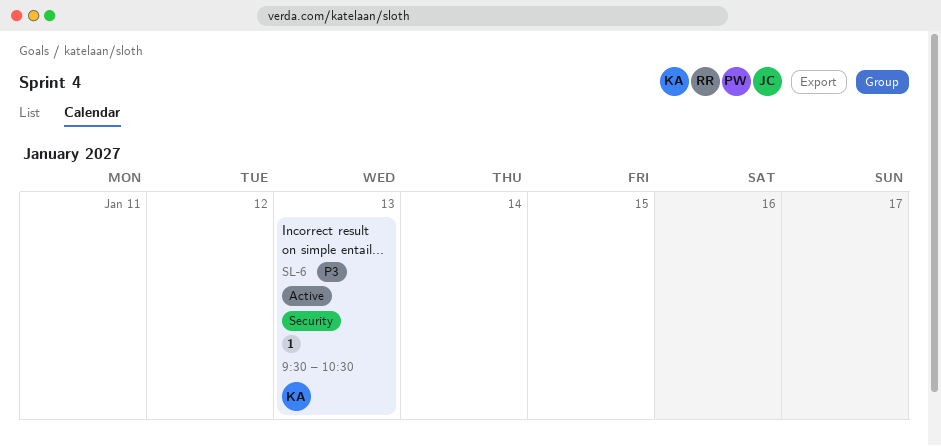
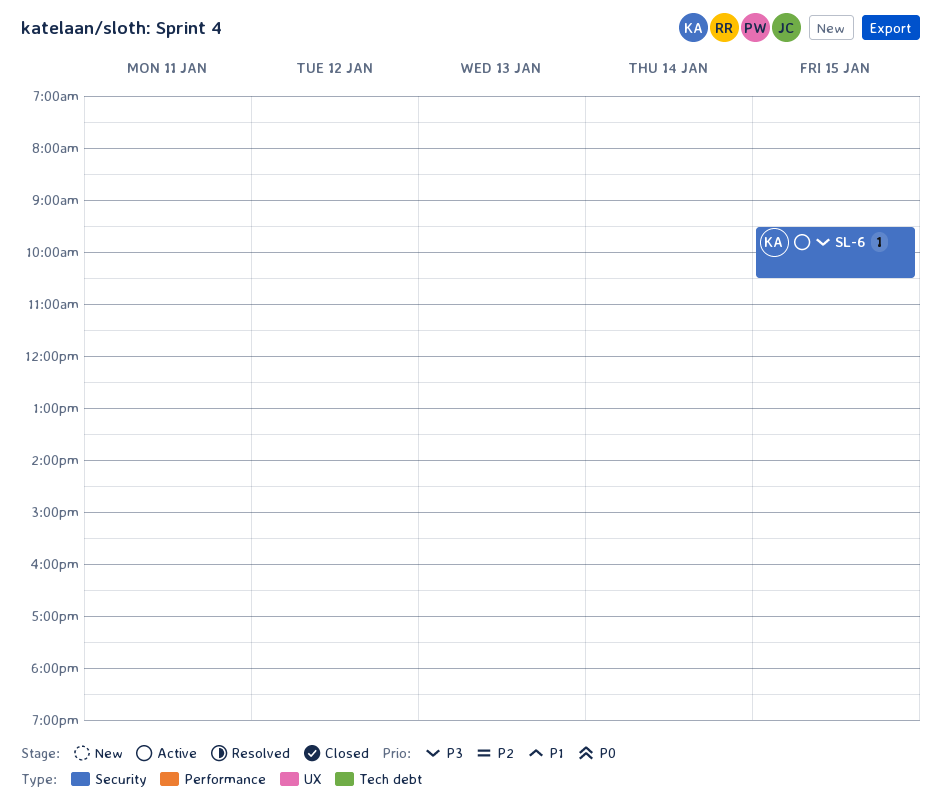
SL-6, day: Jan 13 -> Jan 15

